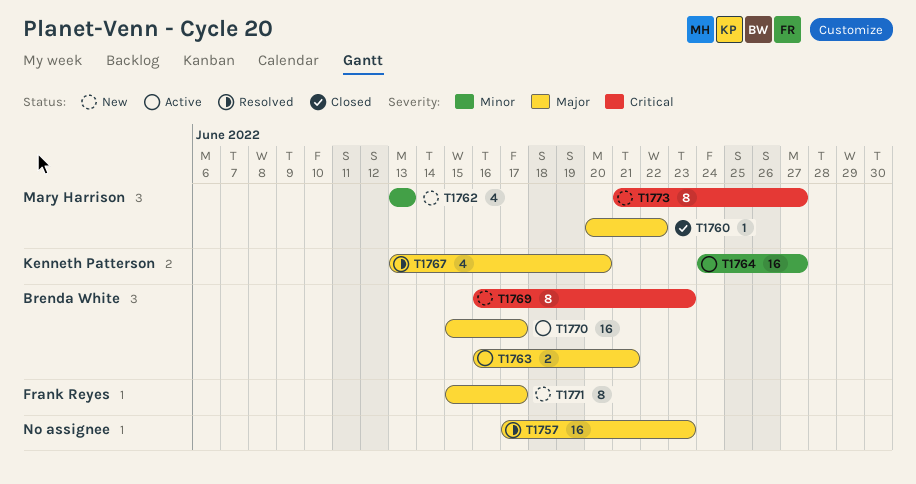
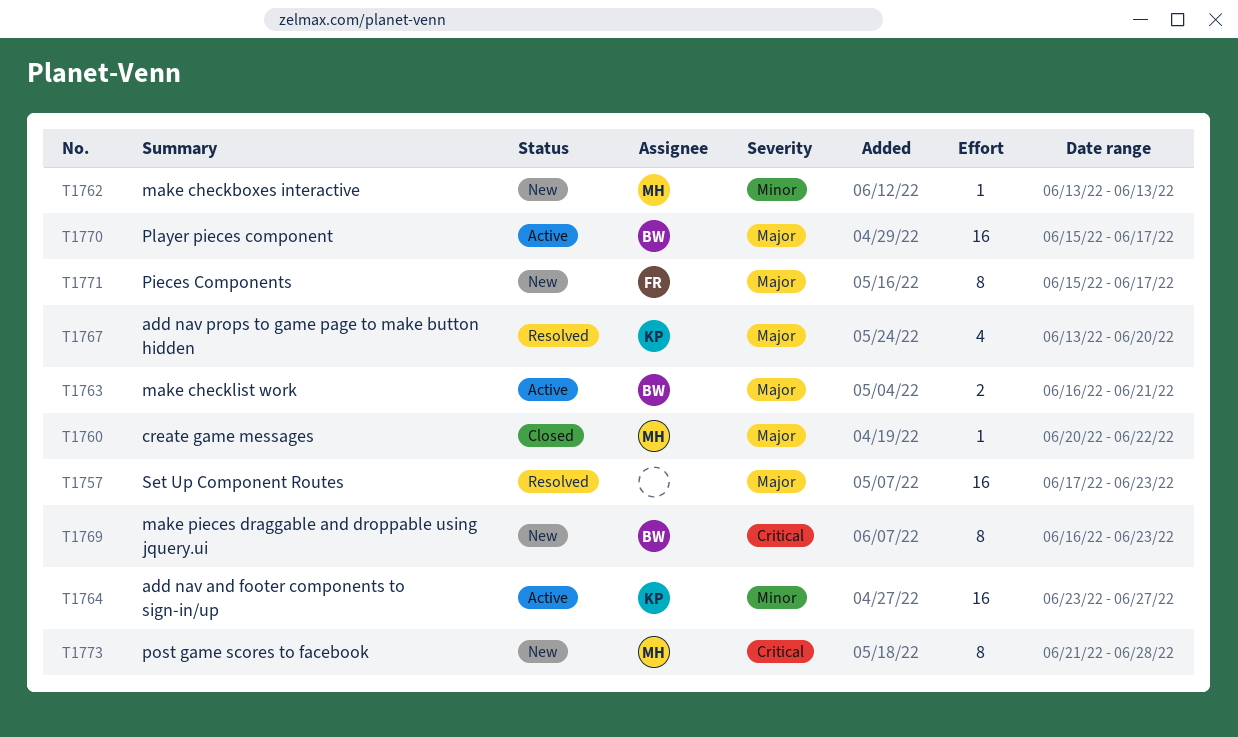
T1762, estimate: 4 -> 1
T1764, start: Jun 24 -> Jun 23
T1773, due: Jun 27 -> Jun 28

